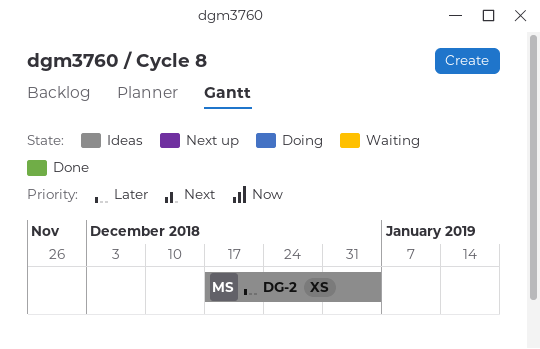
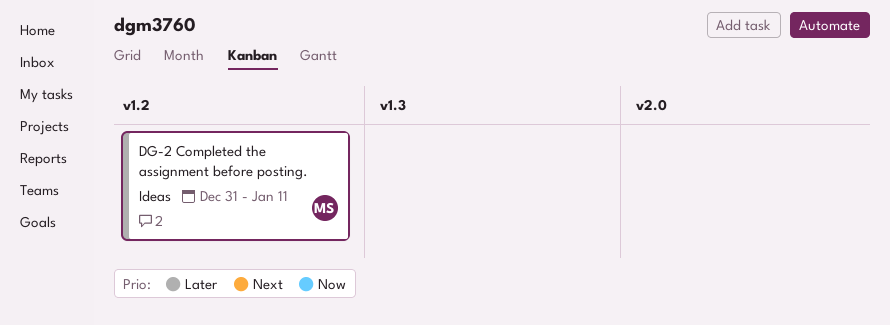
DG-2, start: Dec 17 -> Dec 31
DG-2, due: Jan 4 -> Jan 11

